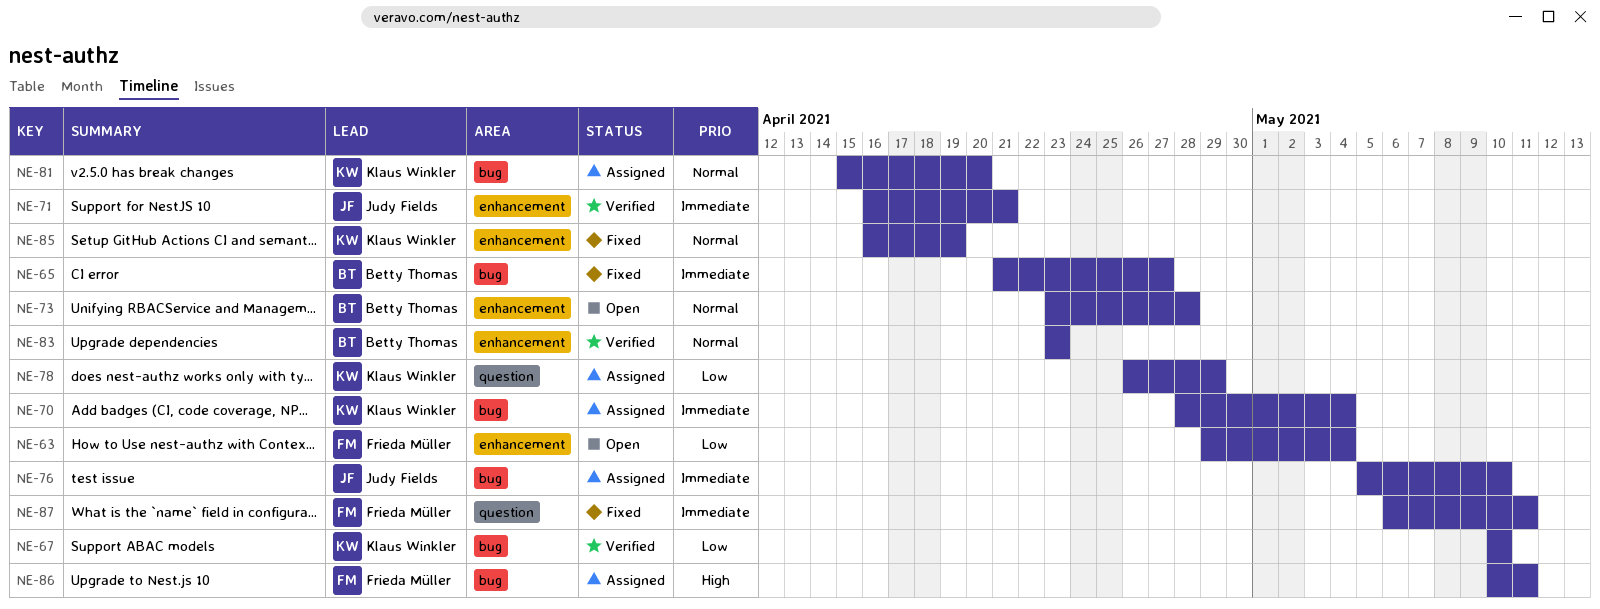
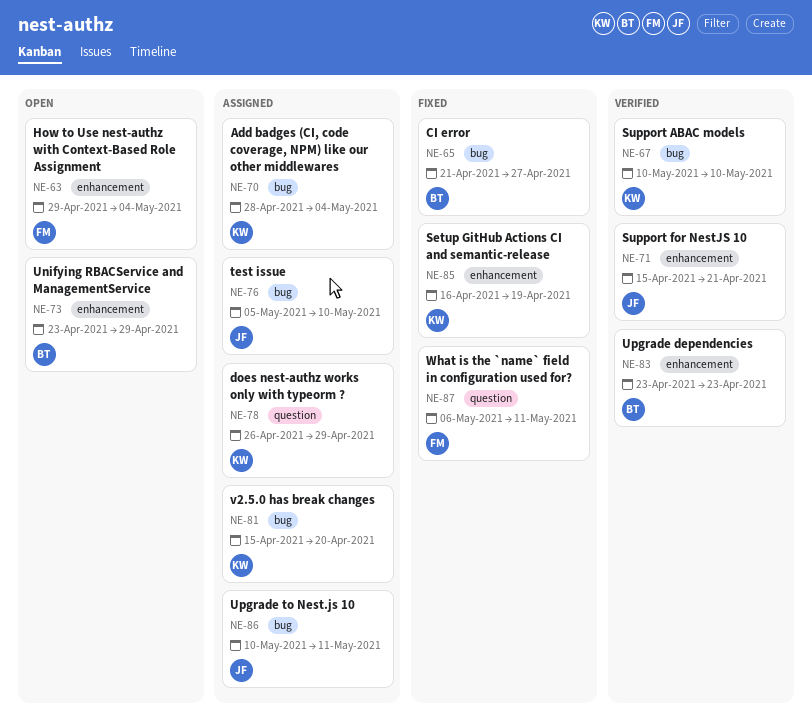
NE-71, start: Apr 16 -> Apr 15
NE-73, due: Apr 28 -> Apr 29
NE-86, owner: Frieda Müller -> Judy Fields

